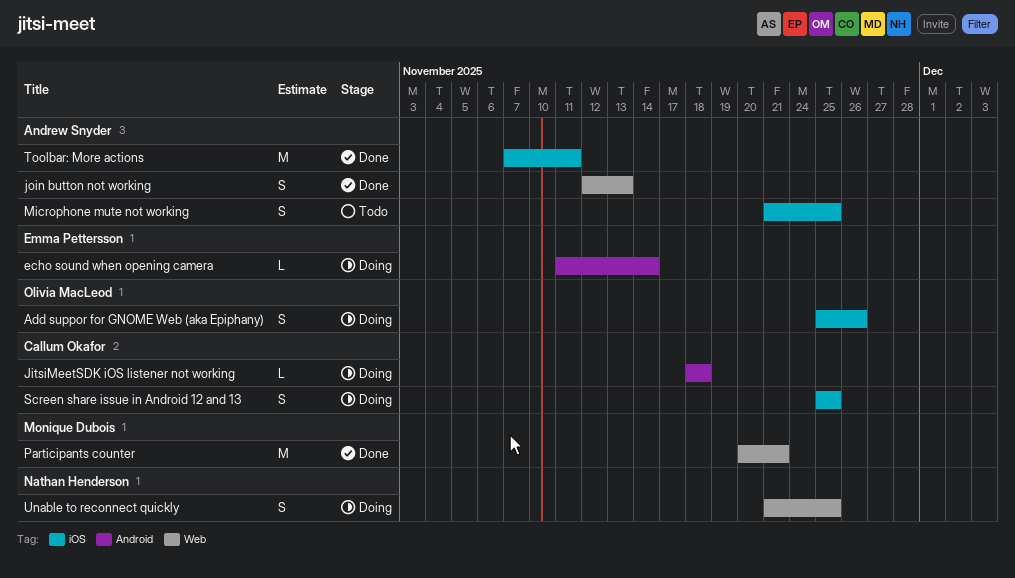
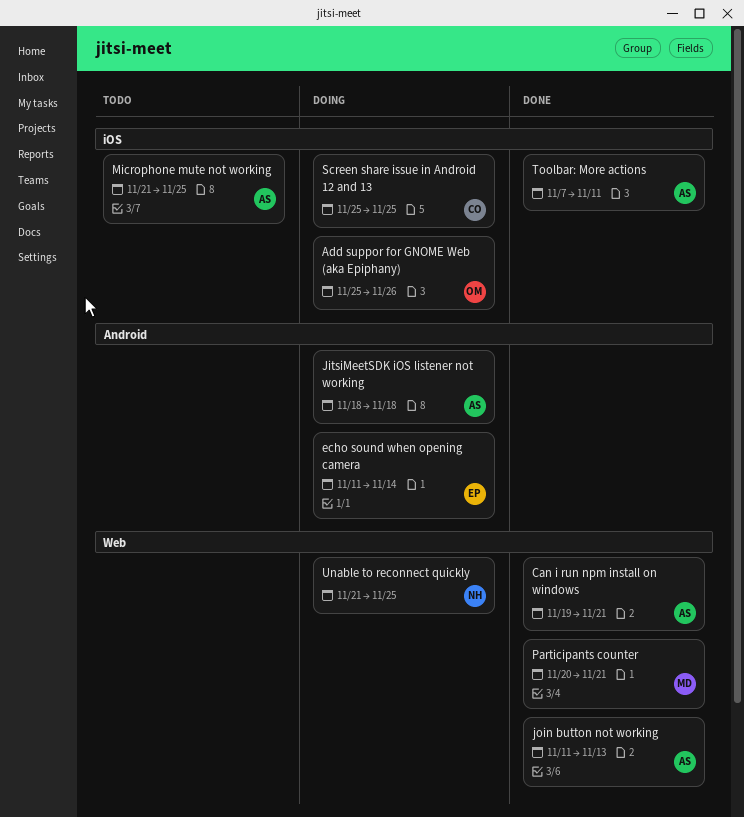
Can i run npm install on windows: none -> present
JitsiMeetSDK iOS listener not working, owner: Callum Okafor -> Andrew Snyder
join button not working, start: Nov 12 -> Nov 11

